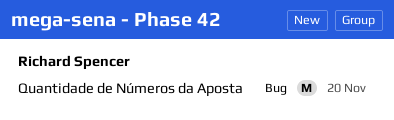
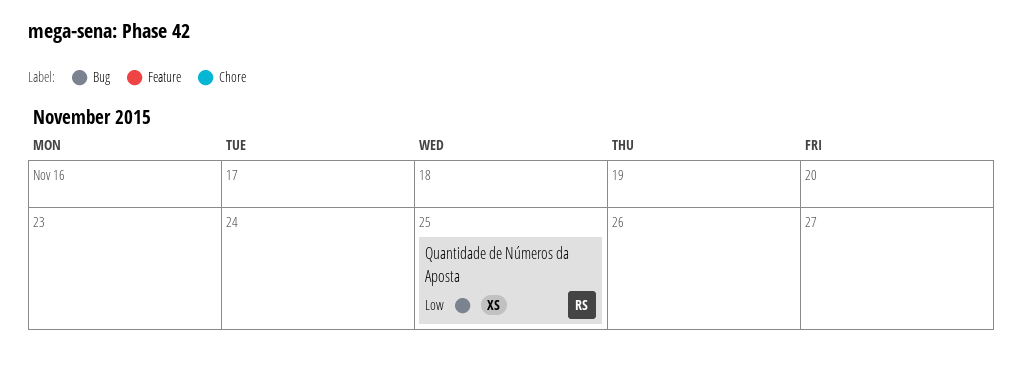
Quantidade de Números da Aposta, estimate: M -> XS
Quantidade de Números da Aposta, due: Nov 20 -> Nov 25

